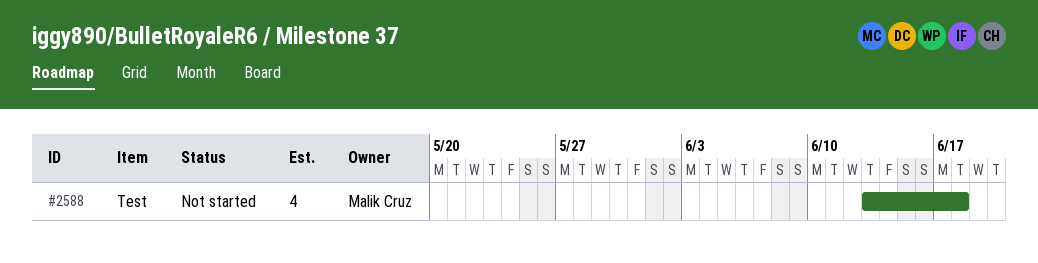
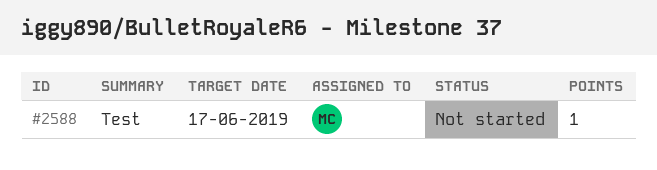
#2588, estimate: 4 -> 1
#2588, due: Jun 18 -> Jun 17

